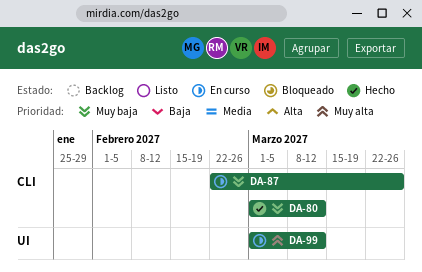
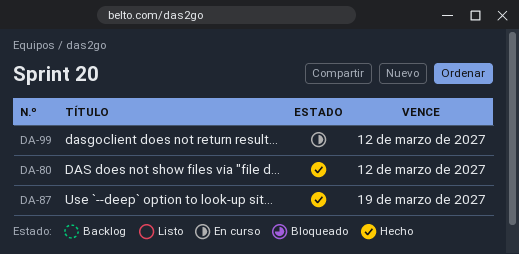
DA-87, status: En curso -> Hecho
DA-87, due: Mar 26 -> Mar 19

